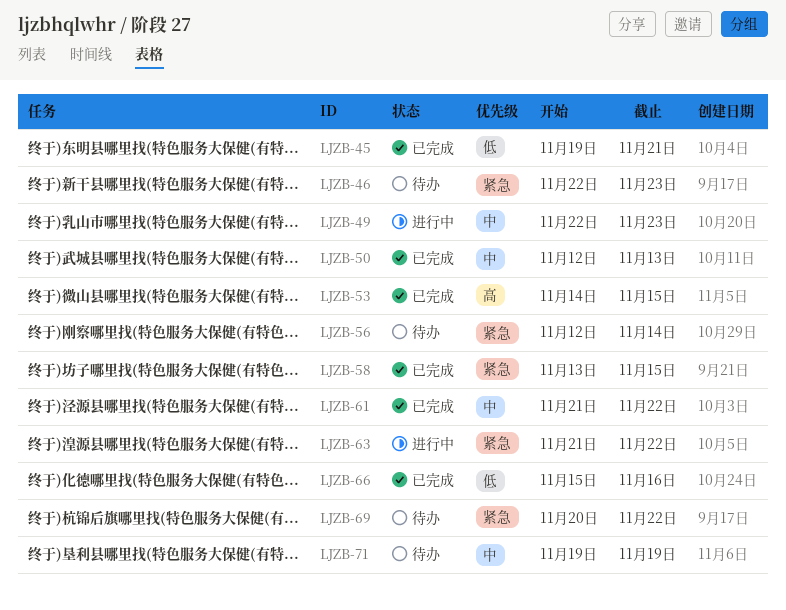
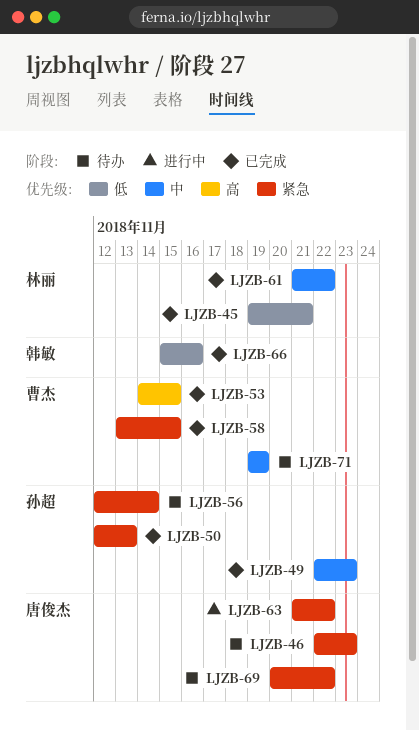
LJZB-49, status: 进行中 -> 已完成
LJZB-50, priority: 中 -> 紧急

